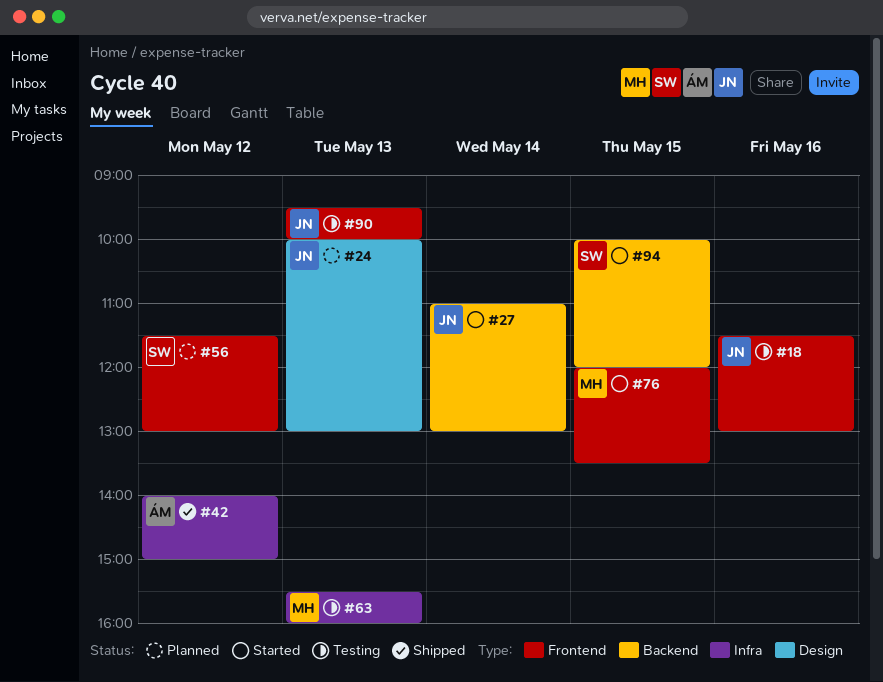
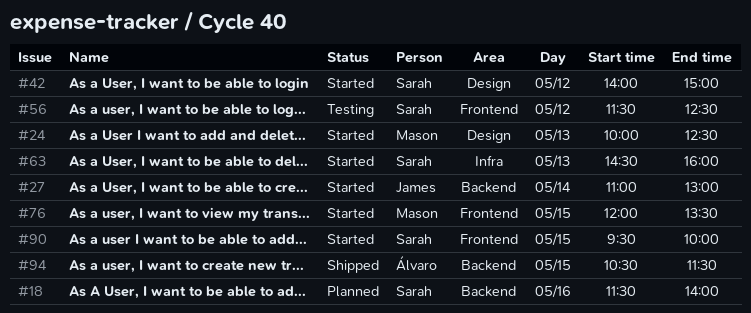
#18, status: Testing -> Planned
#18, owner: James -> Sarah
#18, label: Frontend -> Backend
#18, ends: 13:00 -> 14:00
#24, status: Planned -> Started
#24, owner: James -> Mason
#24, ends: 13:00 -> 12:30
#42, status: Shipped -> Started
#42, owner: Álvaro -> Sarah
#42, label: Infra -> Design
#56, status: Planned -> Testing
#56, ends: 13:00 -> 12:30
#63, status: Testing -> Started
#63, owner: Mason -> Sarah
#63, begins: 15:30 -> 14:30
#90, status: Testing -> Started
#90, owner: James -> Sarah
#90, day: May 13 -> May 15
#94, status: Started -> Shipped
#94, owner: Sarah -> Álvaro
#94, begins: 10:00 -> 10:30
#94, ends: 12:00 -> 11:30

